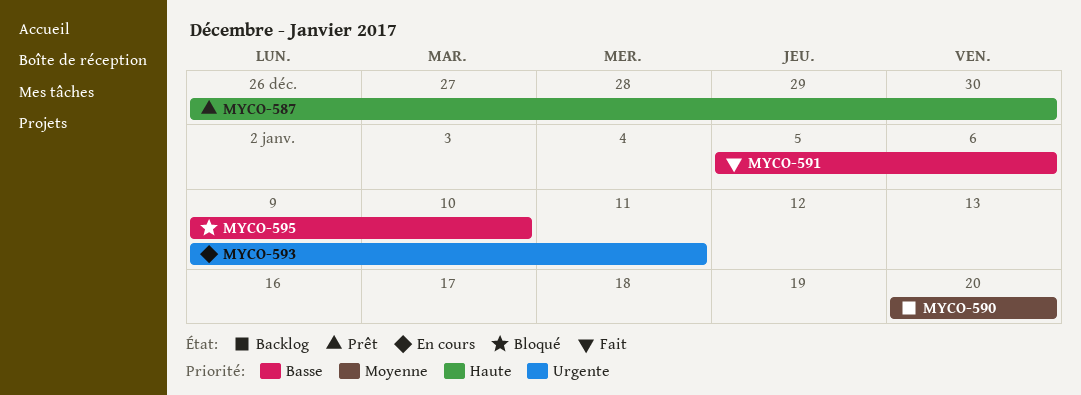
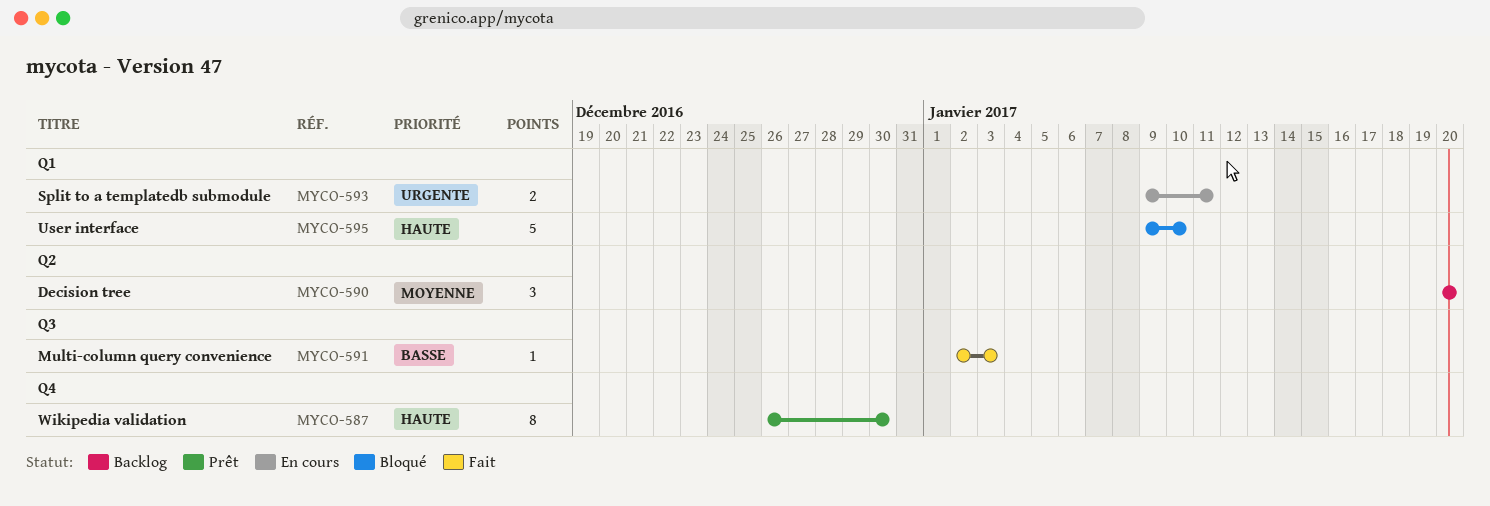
MYCO-591, start: Jan 5 -> Jan 2
MYCO-591, due: Jan 6 -> Jan 3
MYCO-595, priority: Basse -> Haute

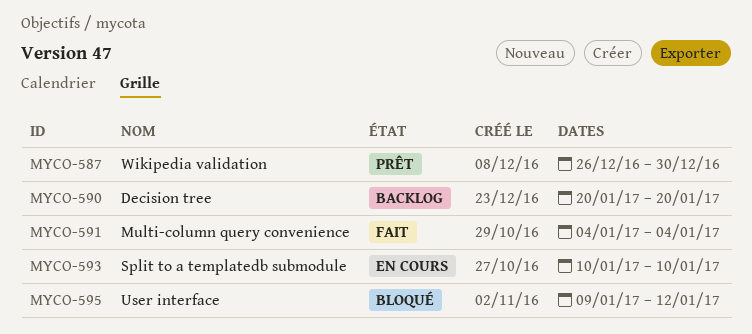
MYCO-591, start: Jan 2 -> Jan 4
MYCO-591, due: Jan 3 -> Jan 4
MYCO-593, start: Jan 9 -> Jan 10
MYCO-593, due: Jan 11 -> Jan 10
MYCO-595, due: Jan 10 -> Jan 12

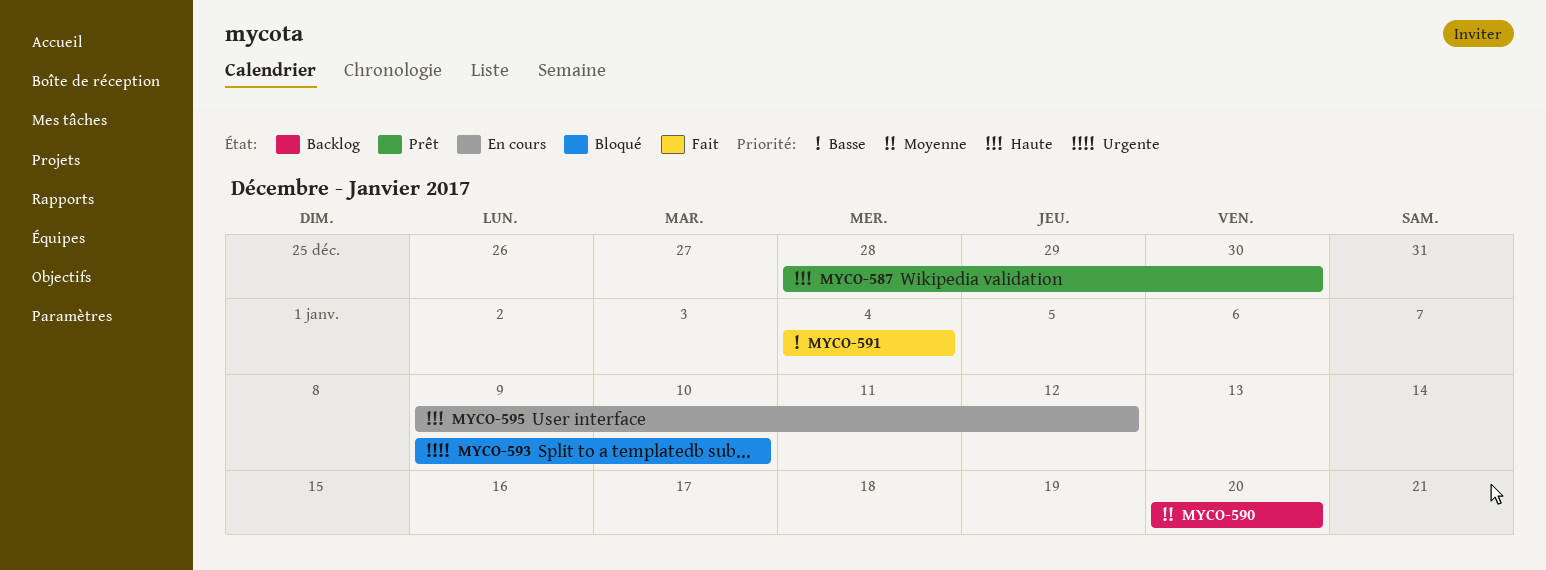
MYCO-587, start: Dec 26 -> Dec 28
MYCO-593, status: En cours -> Bloqué
MYCO-593, start: Jan 10 -> Jan 9
MYCO-595, status: Bloqué -> En cours

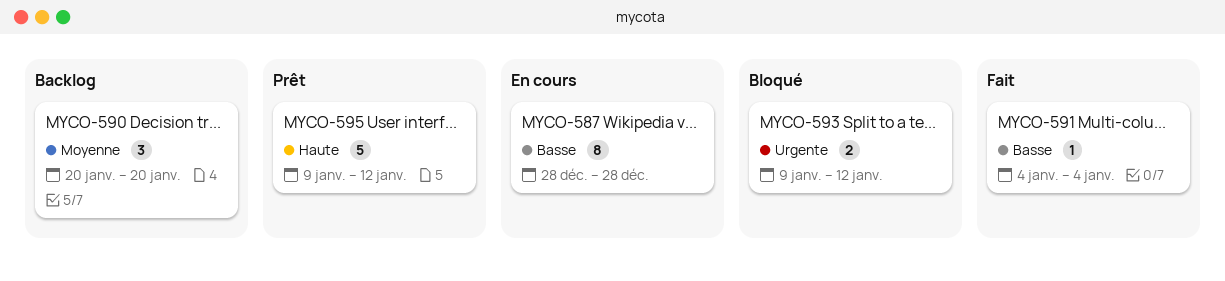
MYCO-587, status: Prêt -> En cours
MYCO-587, priority: Haute -> Basse
MYCO-587, due: Dec 30 -> Dec 28
MYCO-593, due: Jan 10 -> Jan 12
MYCO-595, status: En cours -> Prêt

